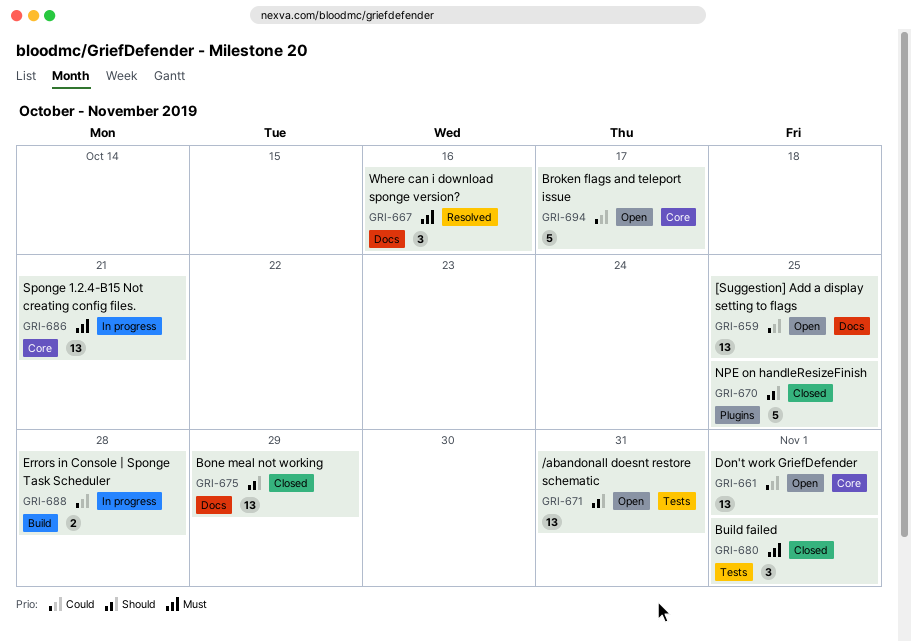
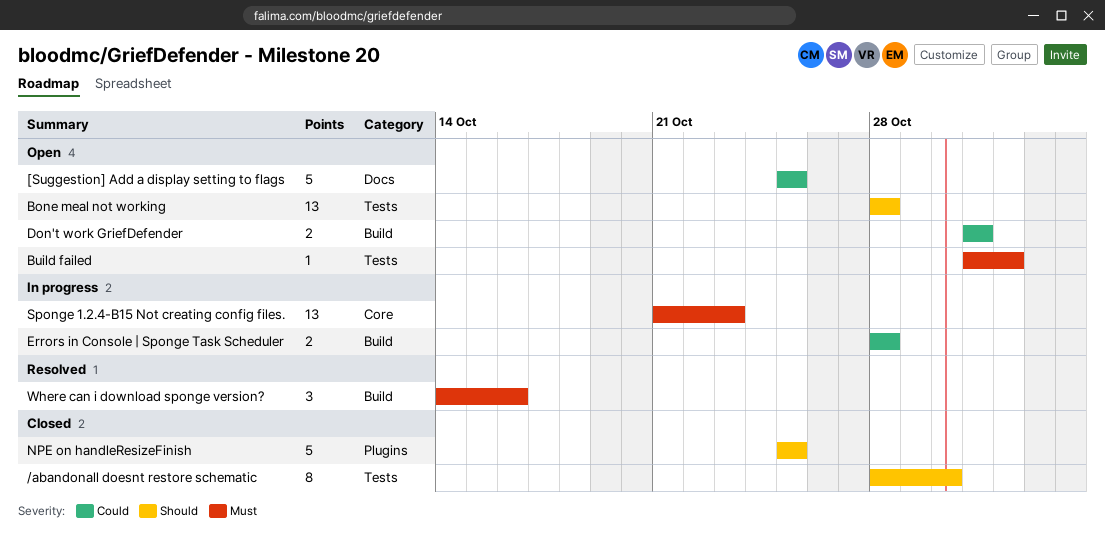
/abandonall doesnt restore schematic, status: Open -> Closed
/abandonall doesnt restore schematic, estimate: 13 -> 8
/abandonall doesnt restore schematic, due: Oct 31 -> Oct 30
[Suggestion] Add a display setting to flags, estimate: 13 -> 5
Bone meal not working, status: Closed -> Open
Bone meal not working, label: Docs -> Tests
Bone meal not working, due: Oct 29 -> Oct 28
Broken flags and teleport issue: present -> none
Build failed, status: Closed -> Open
Build failed, estimate: 3 -> 1
Don't work GriefDefender, label: Core -> Build
Don't work GriefDefender, estimate: 13 -> 2
Don't work GriefDefender, due: Nov 1 -> Oct 31
Sponge 1.2.4-B15 Not creating config files., due: Oct 21 -> Oct 23
Where can i download sponge version?, label: Docs -> Build

